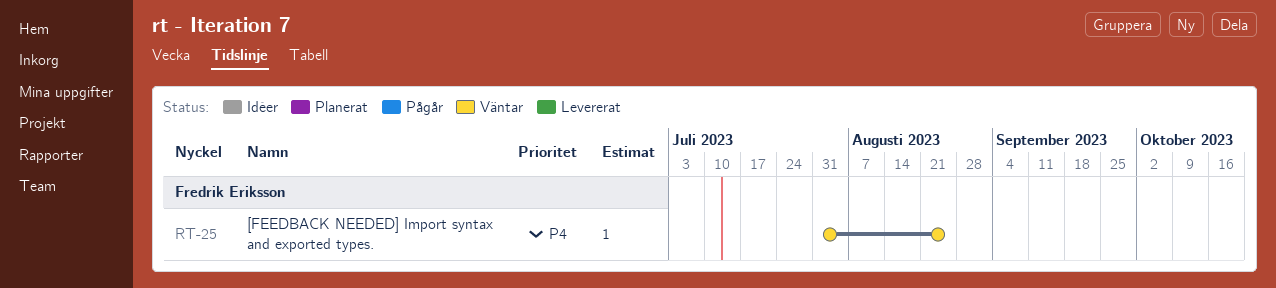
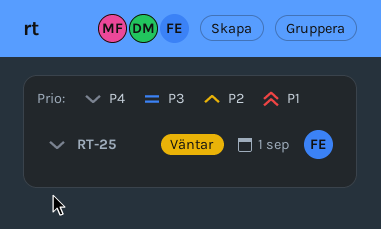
RT-25, due: Aug 25 -> Sep 1

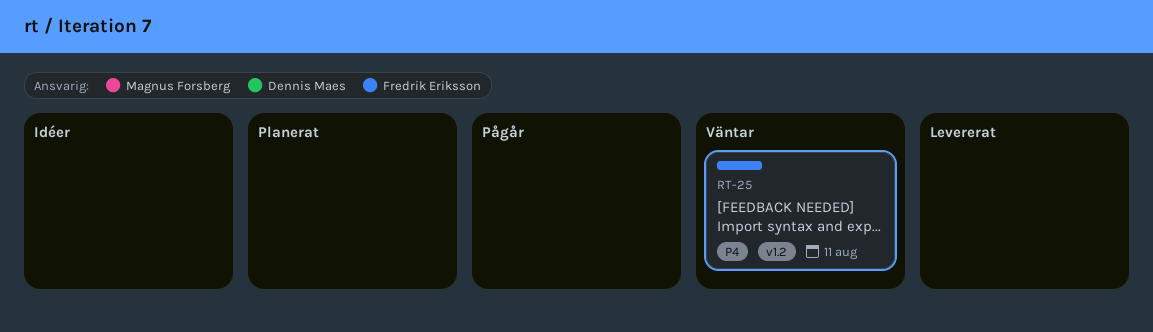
RT-25, due: Sep 1 -> Aug 11

